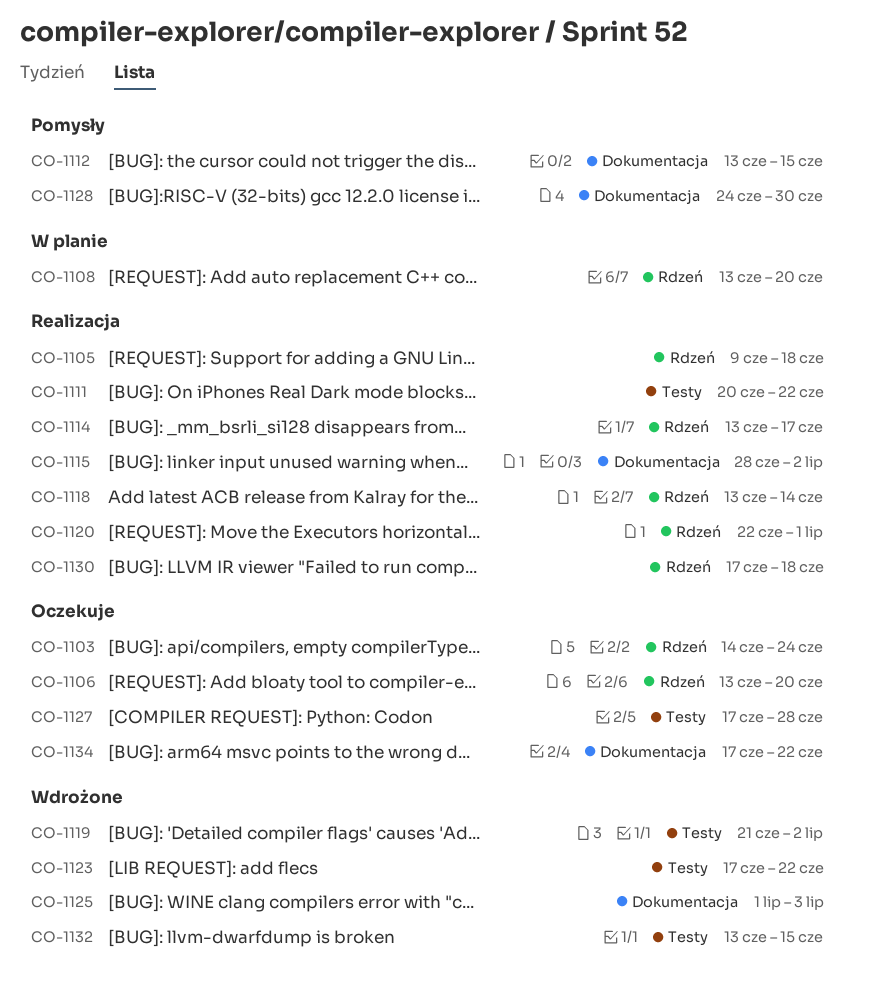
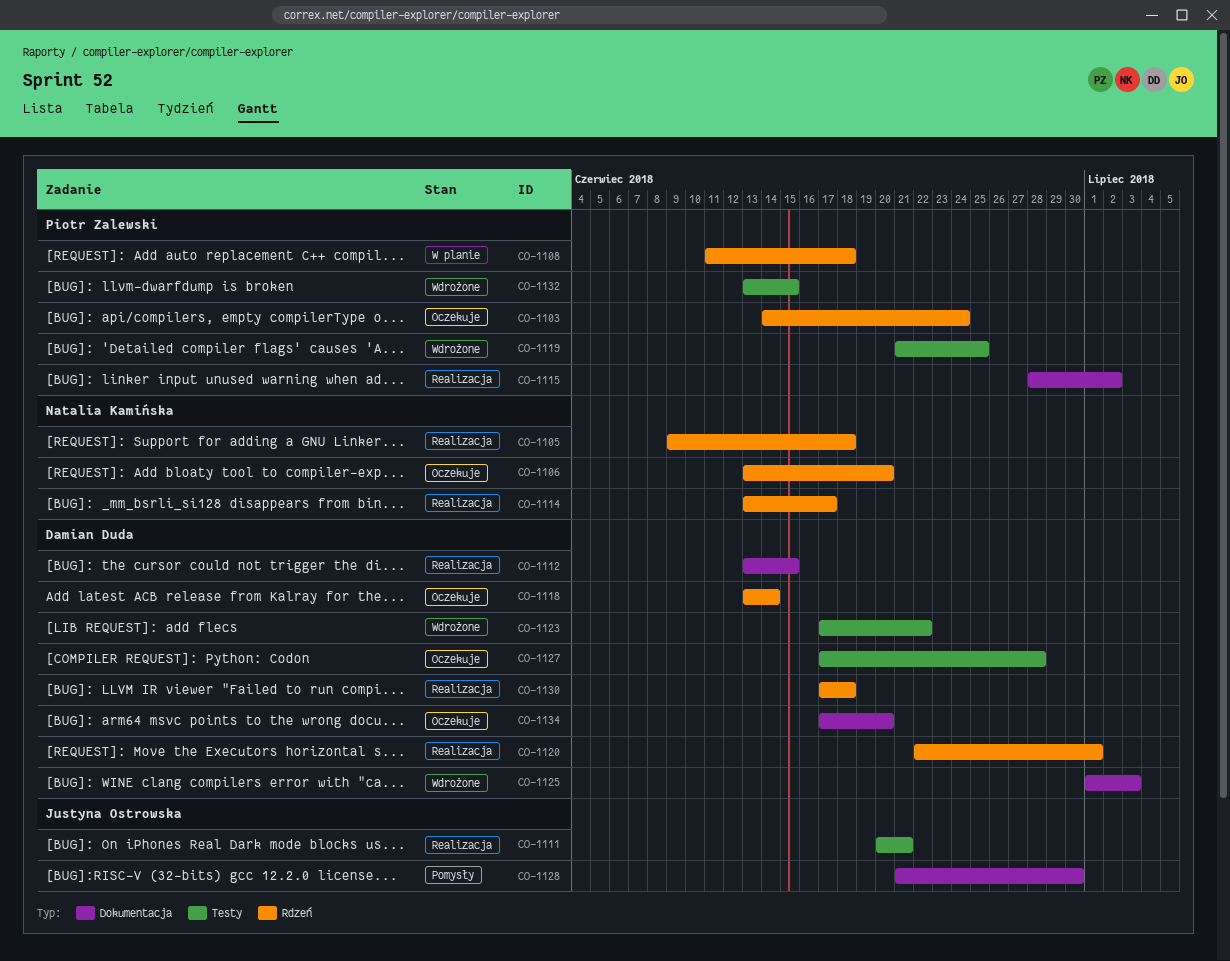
CO-1108, start: Jun 13 -> Jun 11
CO-1108, due: Jun 20 -> Jun 18
CO-1111, due: Jun 22 -> Jun 21
CO-1112, status: Pomysły -> Realizacja
CO-1118, status: Realizacja -> Oczekuje
CO-1119, due: Jul 2 -> Jun 25
CO-1128, start: Jun 24 -> Jun 21
CO-1134, due: Jun 22 -> Jun 20

